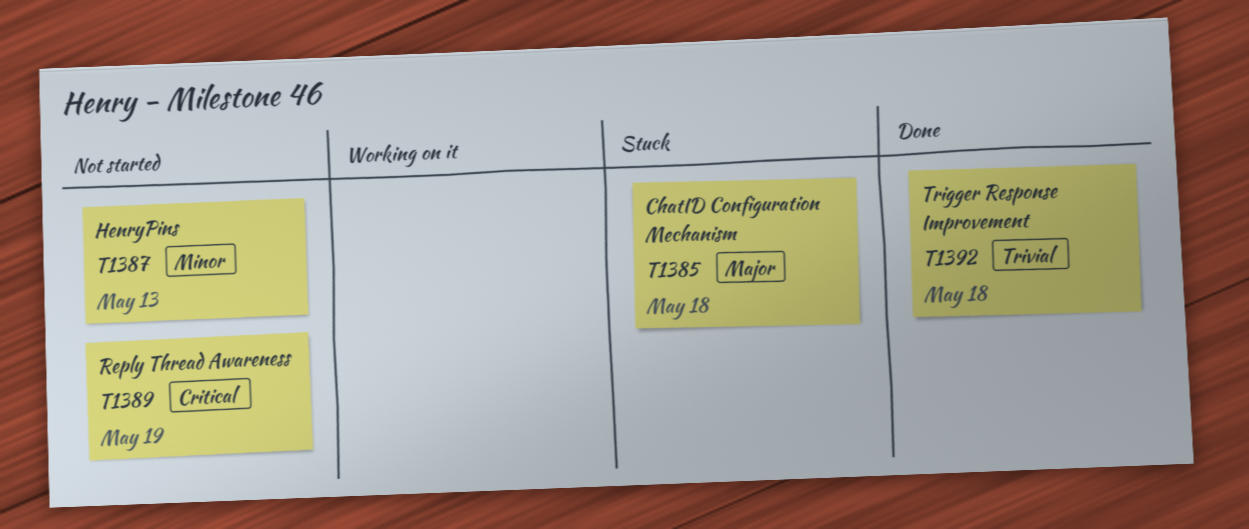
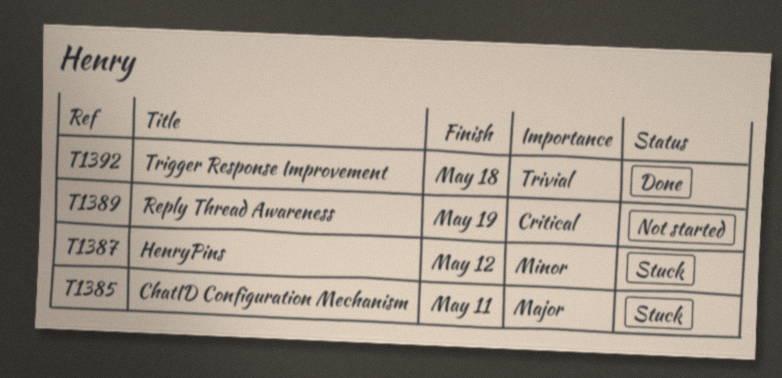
T1385, due: May 18 -> May 11
T1387, status: Not started -> Stuck
T1387, due: May 13 -> May 12

